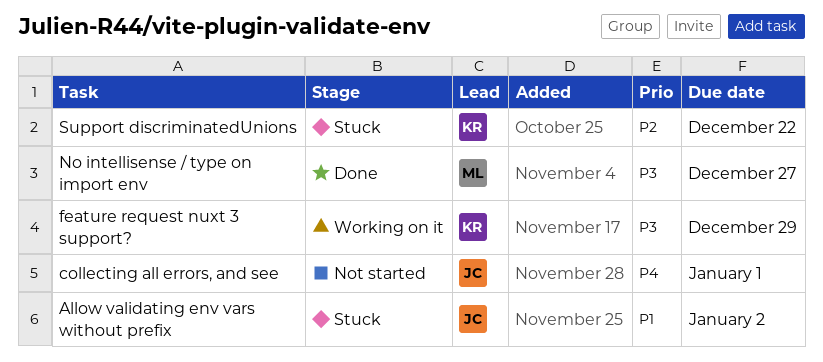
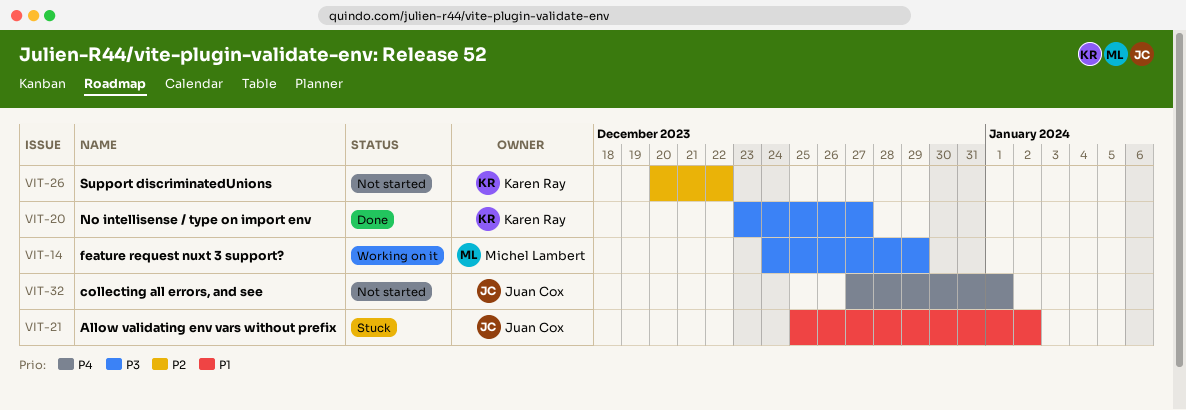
feature request nuxt 3 support?, owner: Karen Ray -> Michel Lambert
No intellisense / type on import env, owner: Michel Lambert -> Karen Ray
Support discriminatedUnions, status: Stuck -> Not started

